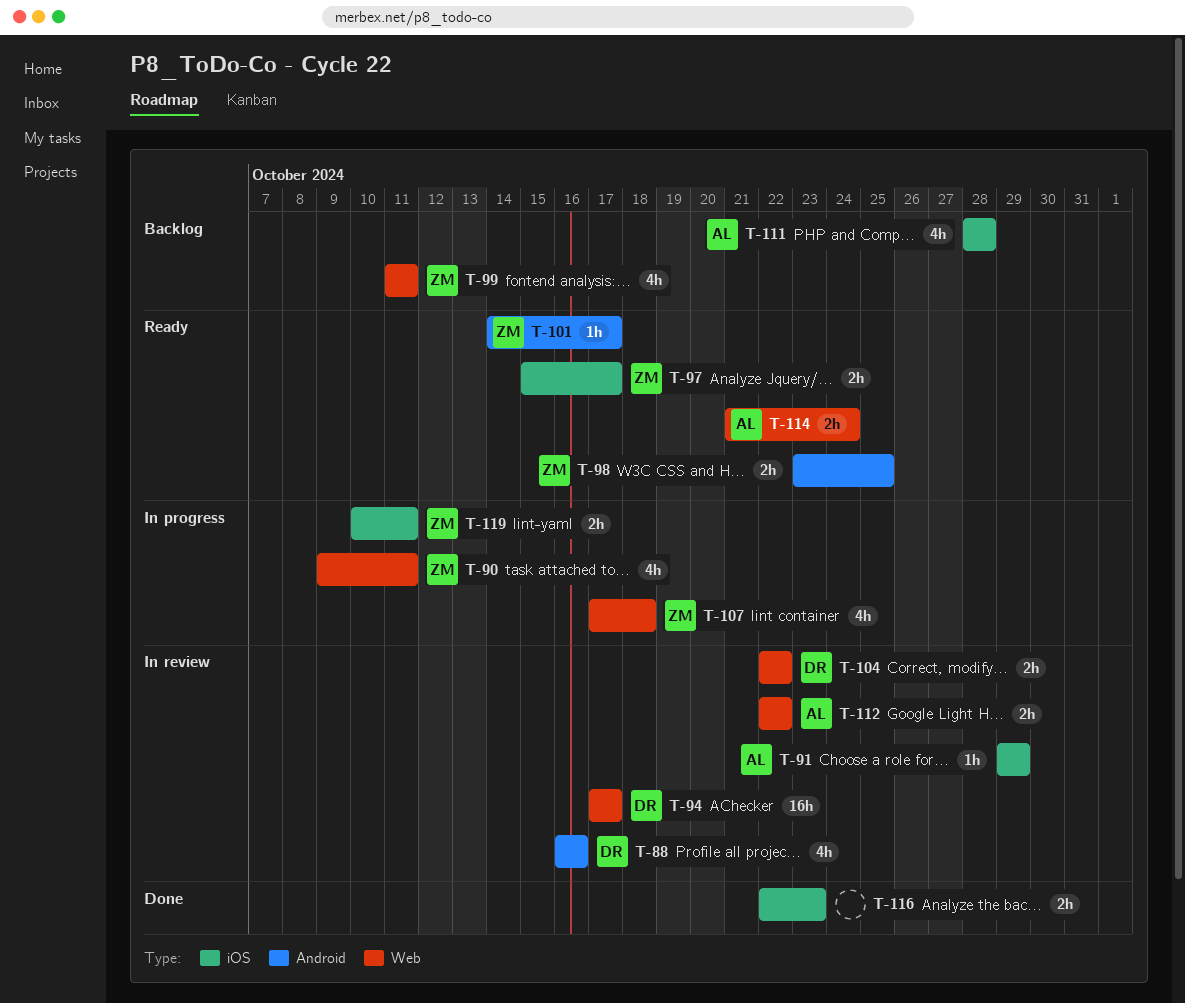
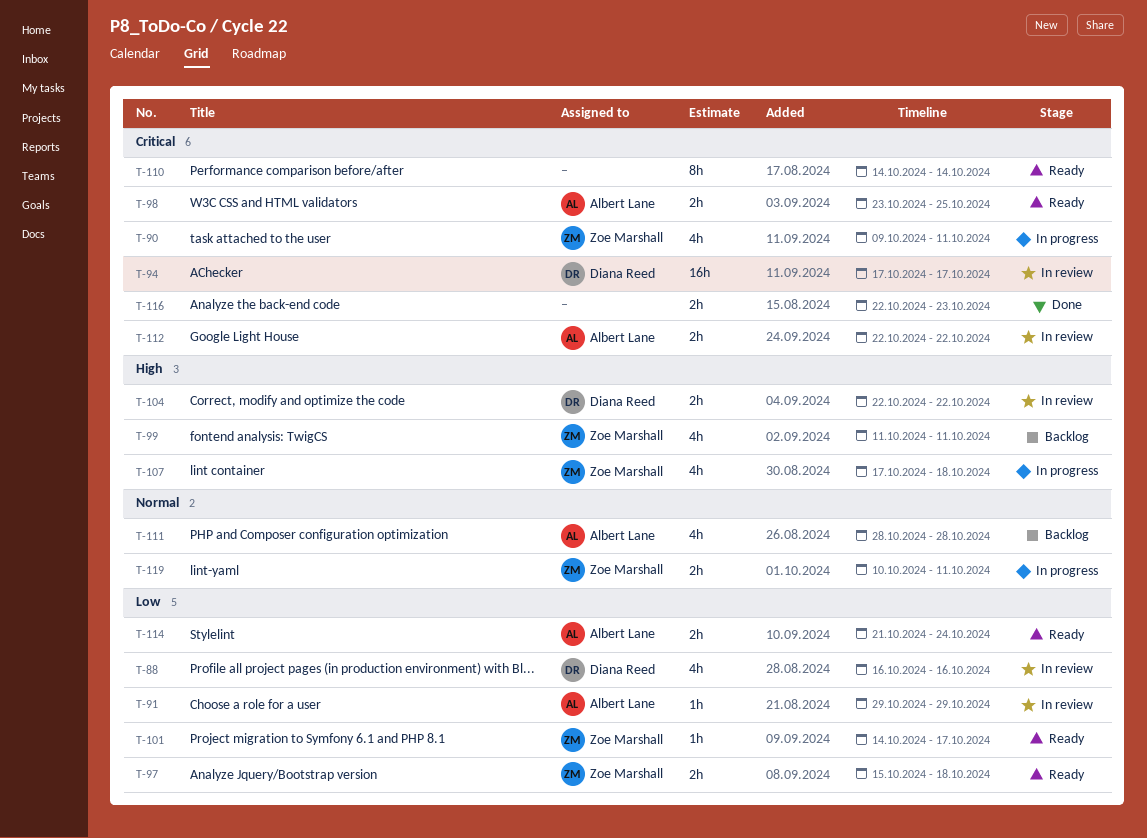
T-97, due: Oct 17 -> Oct 18
T-98, owner: Zoe Marshall -> Albert Lane
T-110: none -> present

